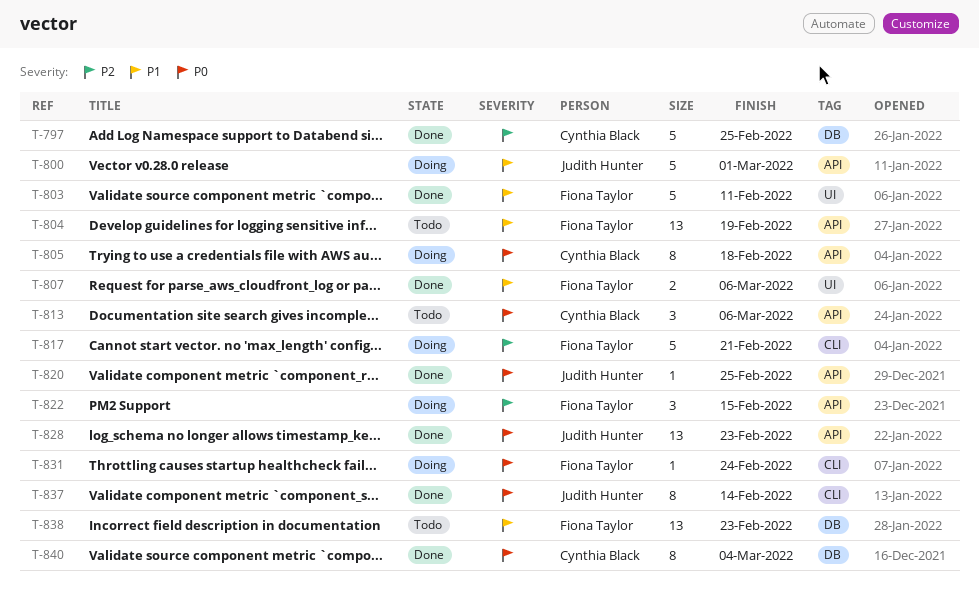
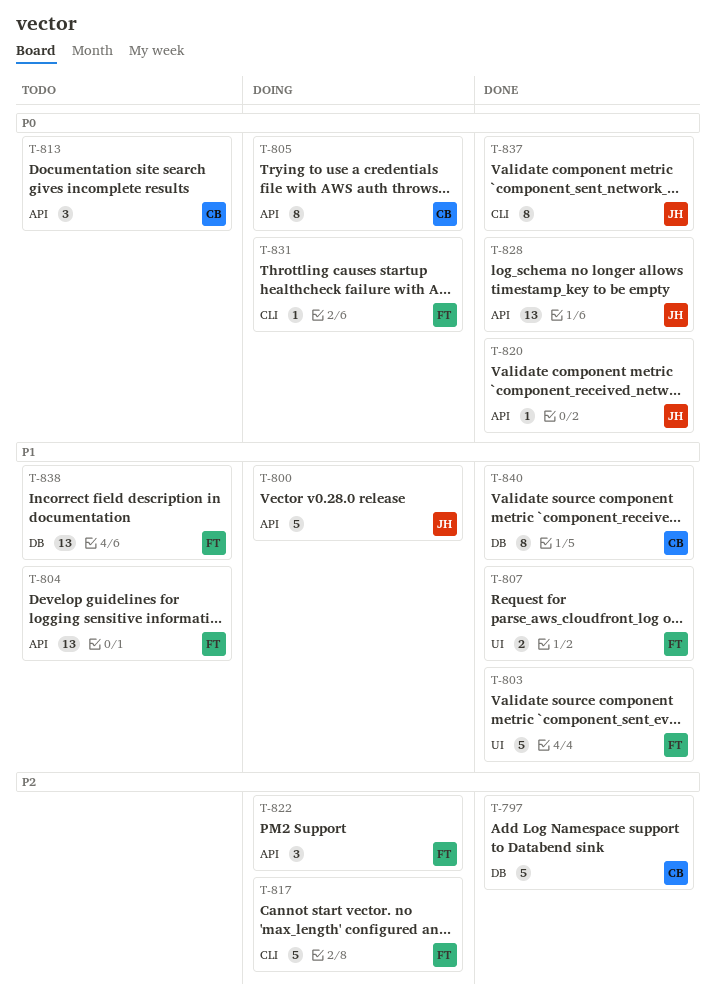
T-840, priority: P0 -> P1

